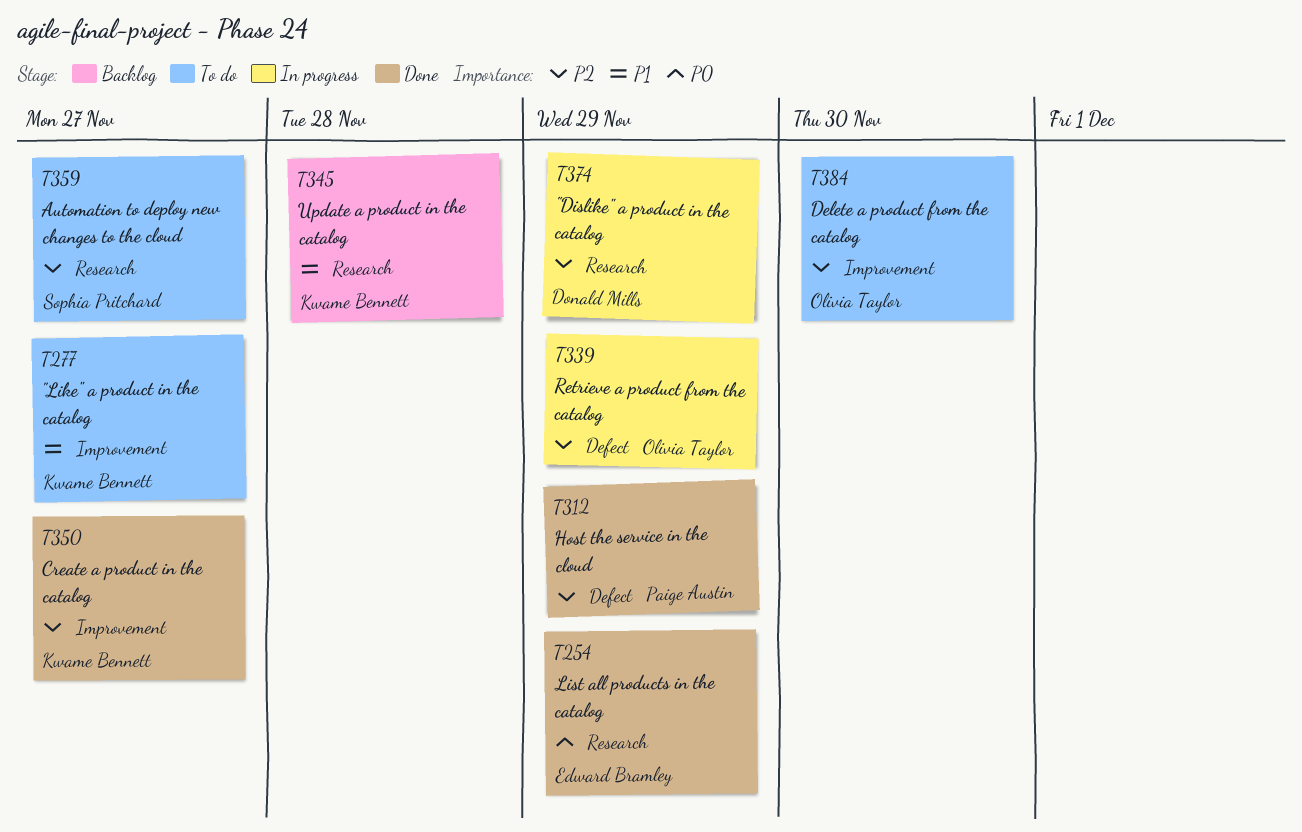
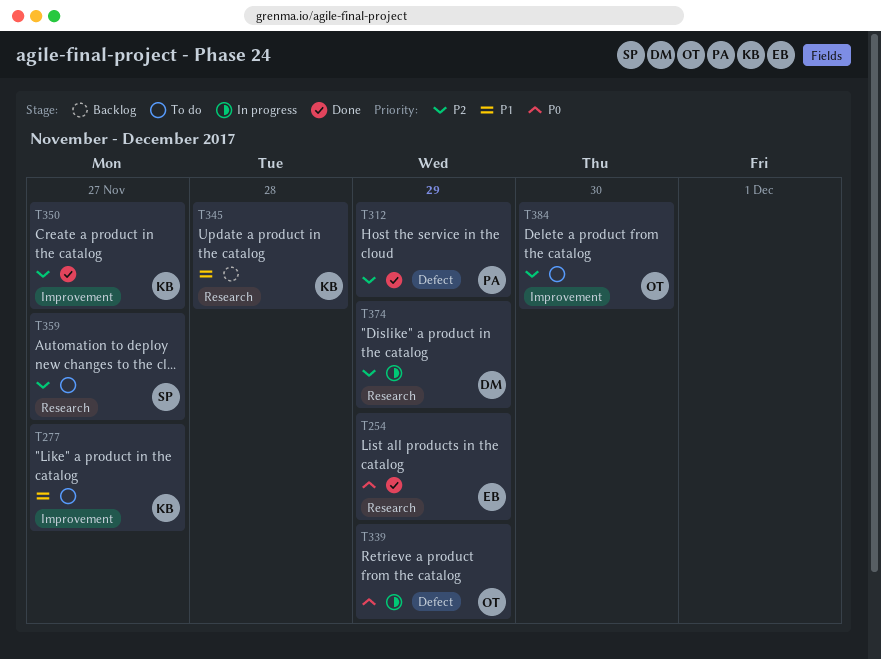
T339, priority: P2 -> P0

